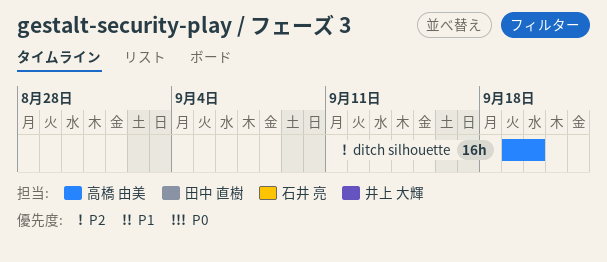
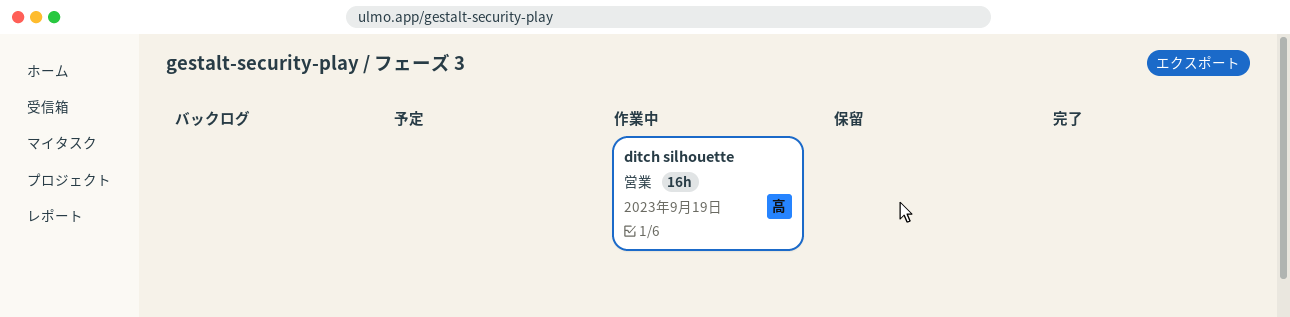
ditch silhouette, due: Sep 20 -> Sep 19

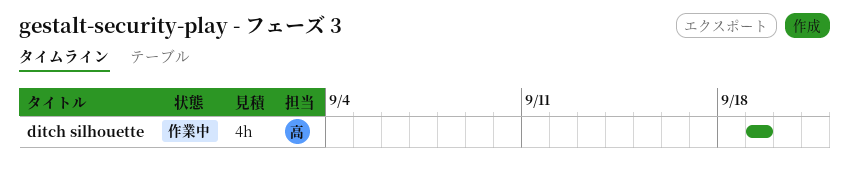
ditch silhouette, estimate: 16h -> 4h

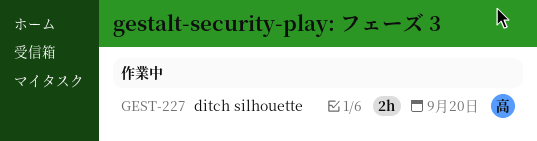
ditch silhouette, estimate: 4h -> 2h
ditch silhouette, due: Sep 19 -> Sep 20

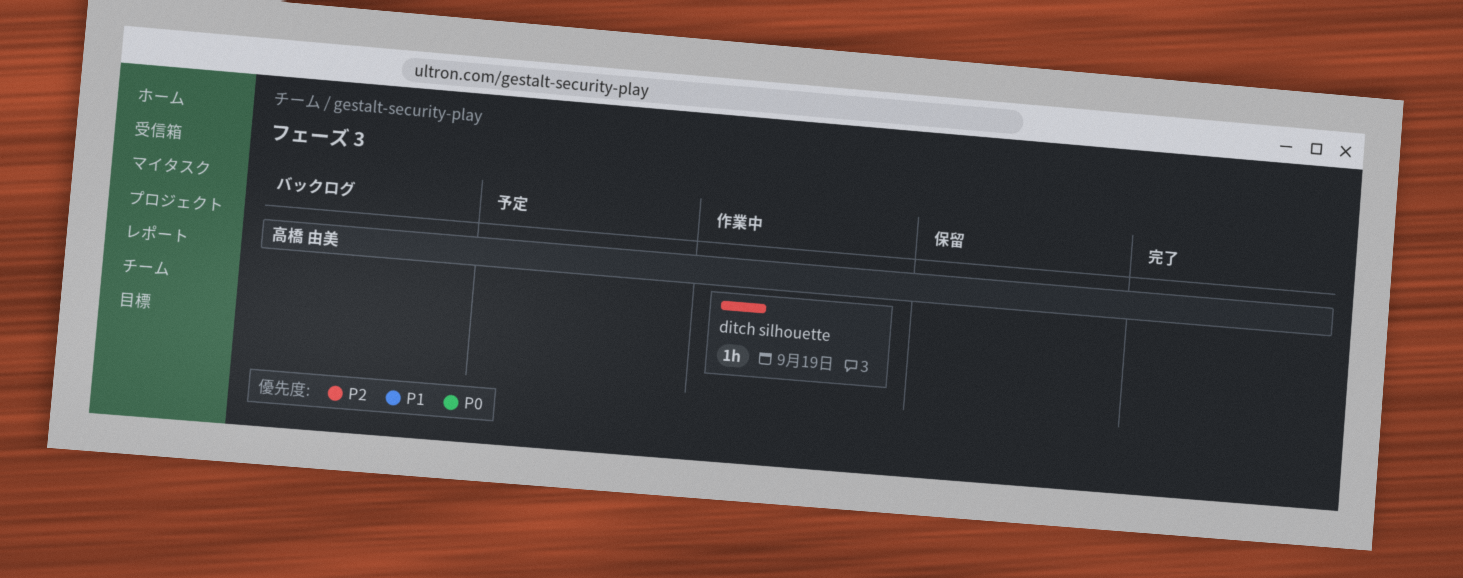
ditch silhouette, estimate: 2h -> 1h
ditch silhouette, due: Sep 20 -> Sep 19

